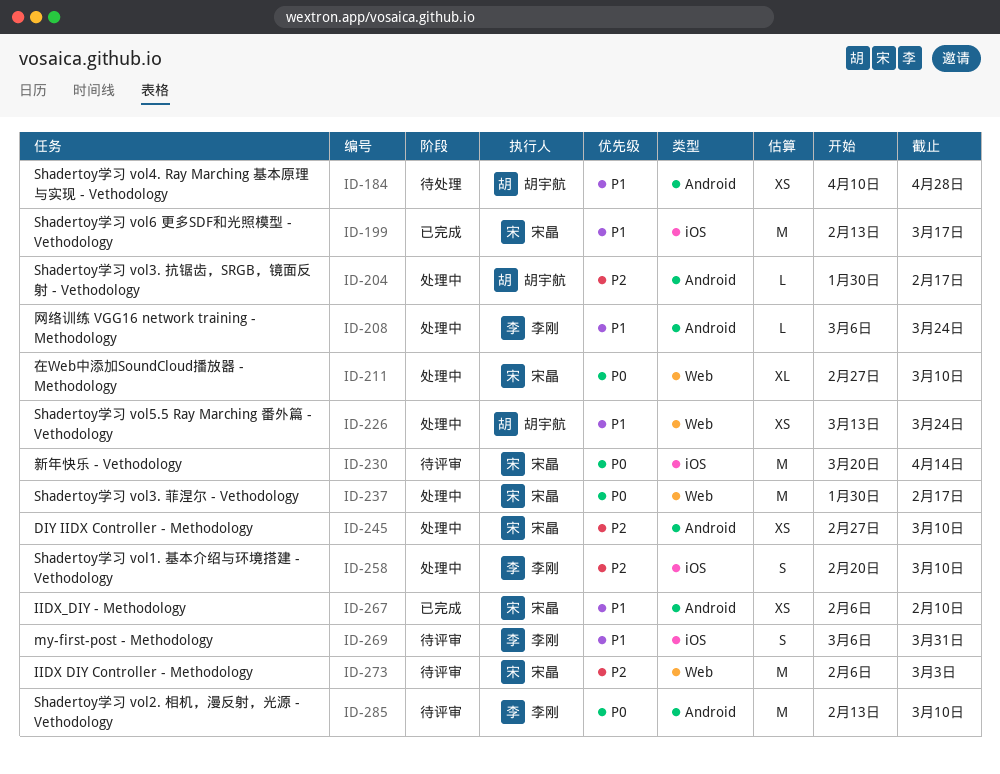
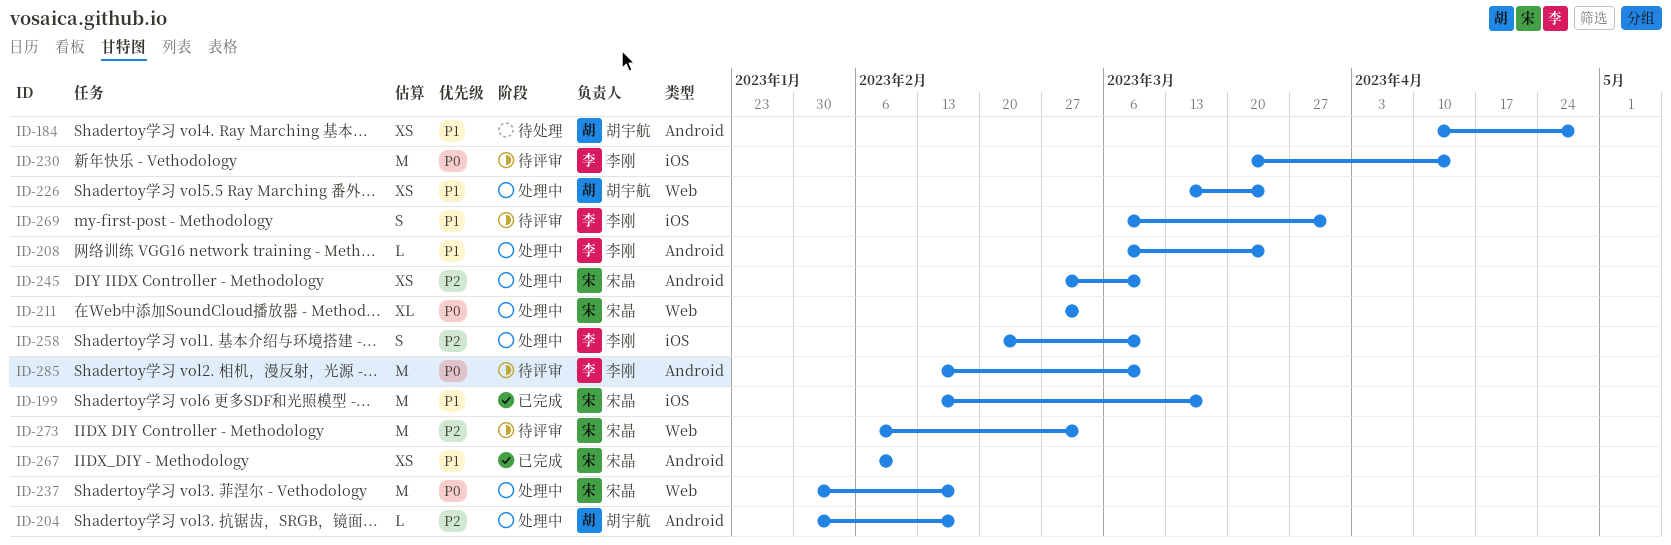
ID-211, due: Mar 10 -> Mar 3
ID-230, owner: 宋晶 -> 李刚

